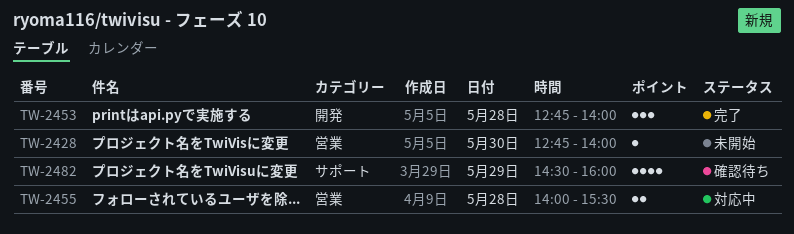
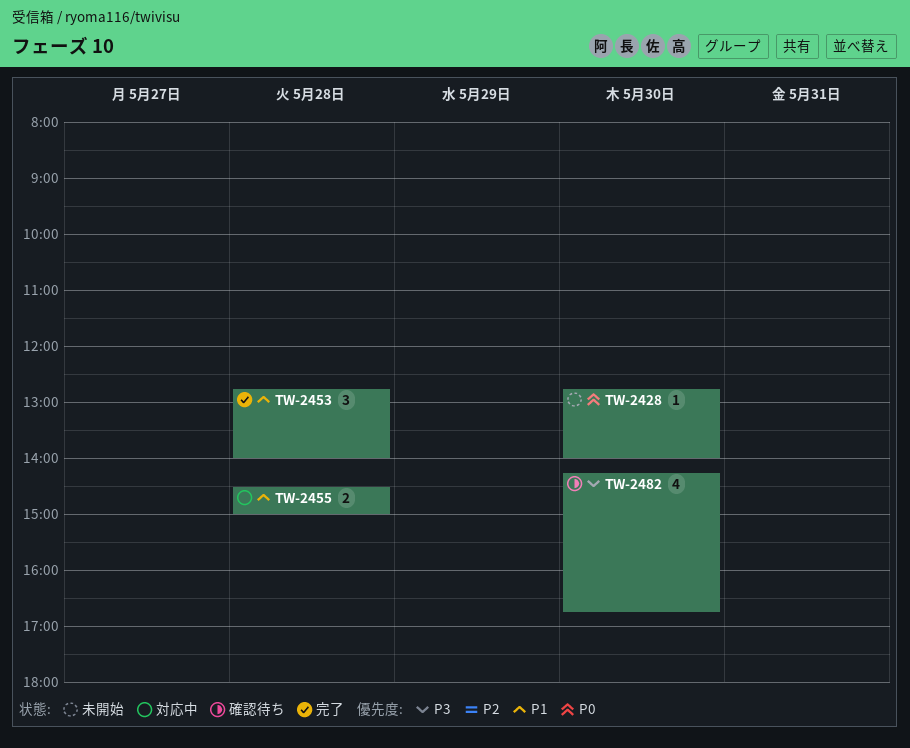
TW-2455, begins: 14:00 -> 14:30
TW-2455, ends: 15:30 -> 15:00
TW-2482, day: May 29 -> May 30
TW-2482, begins: 14:30 -> 14:15
TW-2482, ends: 16:00 -> 16:45

